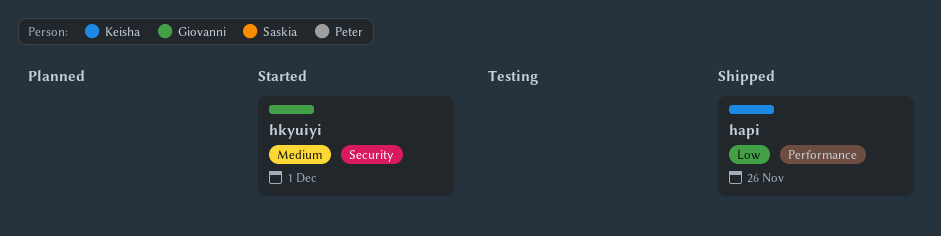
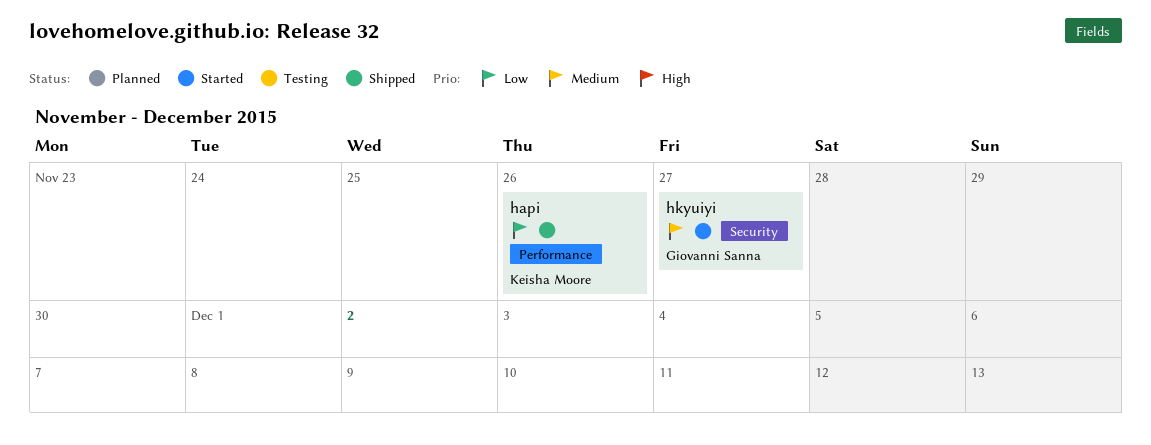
hkyuiyi, due: Dec 1 -> Nov 27

